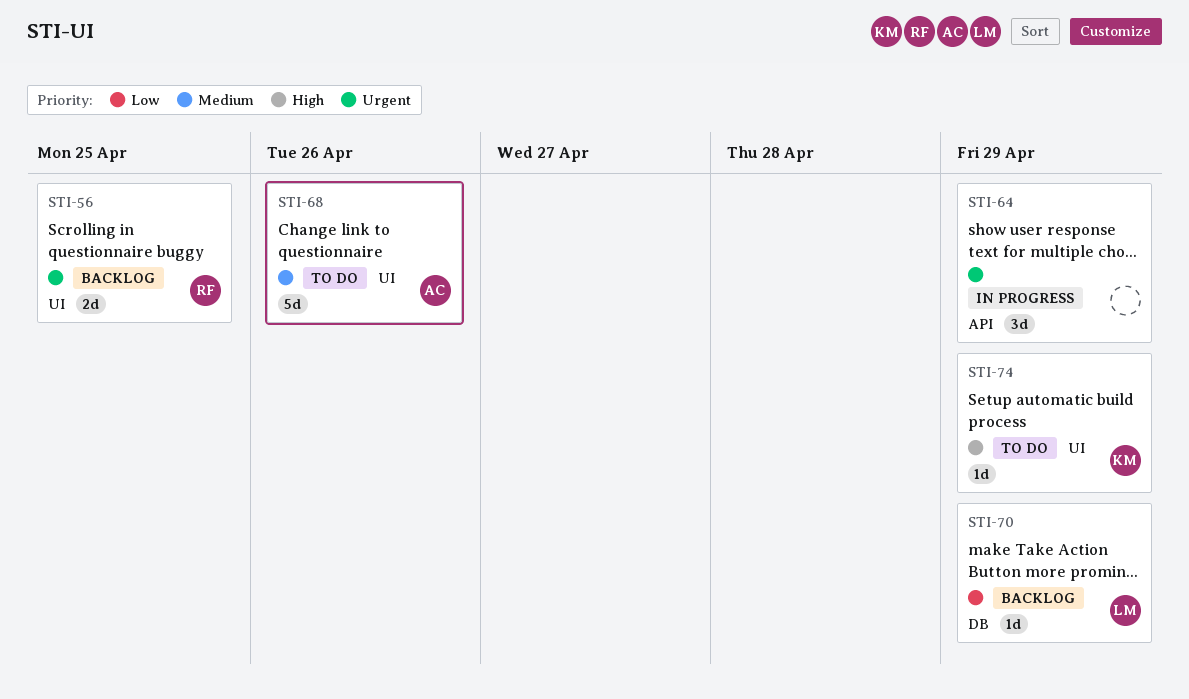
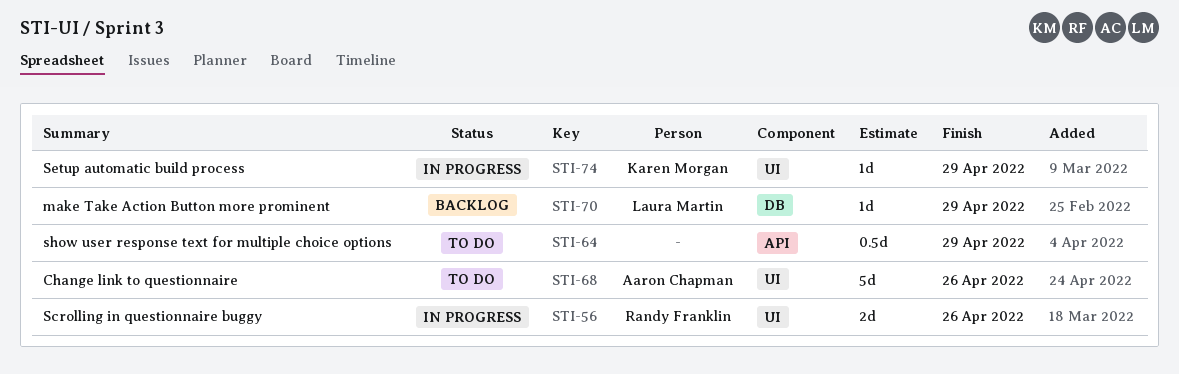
STI-56, status: Backlog -> In progress
STI-56, due: Apr 25 -> Apr 26
STI-64, status: In progress -> To do
STI-64, estimate: 3d -> 0.5d
STI-74, status: To do -> In progress

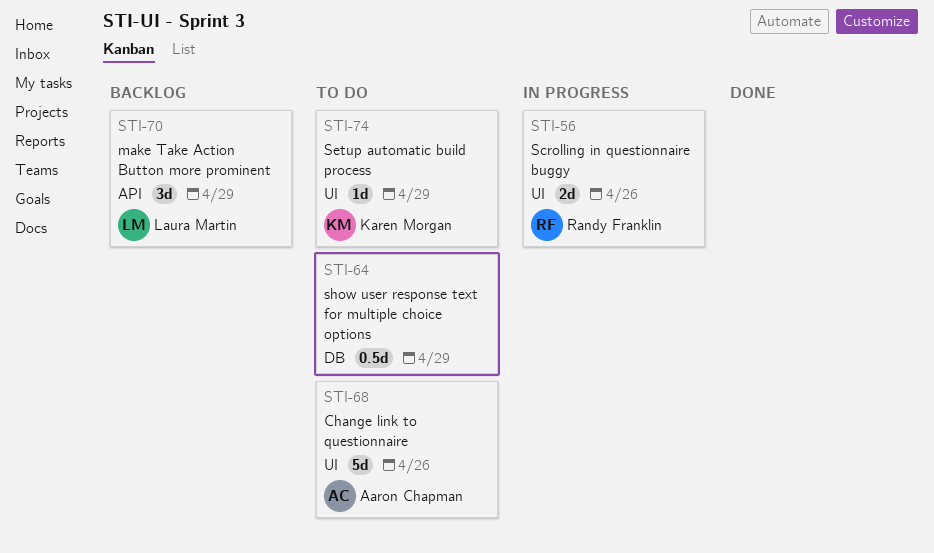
STI-64, label: API -> DB
STI-70, label: DB -> API
STI-70, estimate: 1d -> 3d
STI-74, status: In progress -> To do

